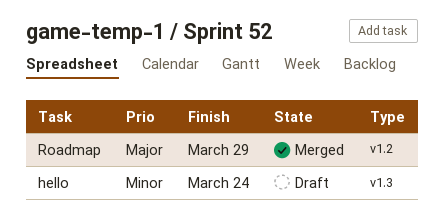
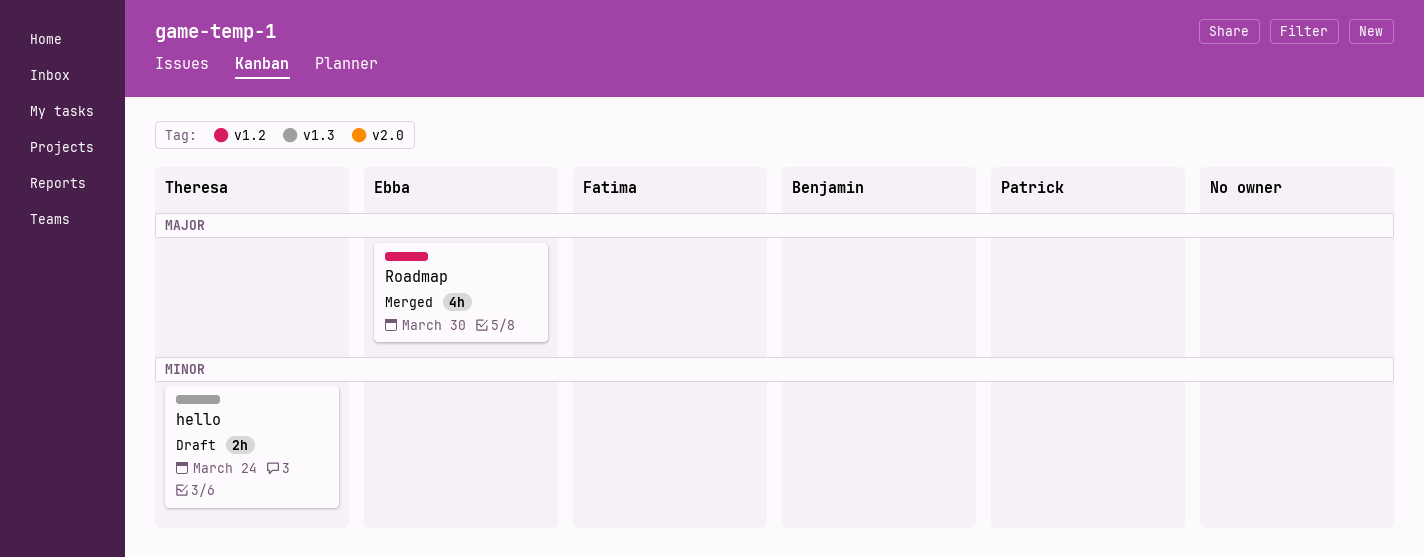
Roadmap, due: Mar 29 -> Mar 30

